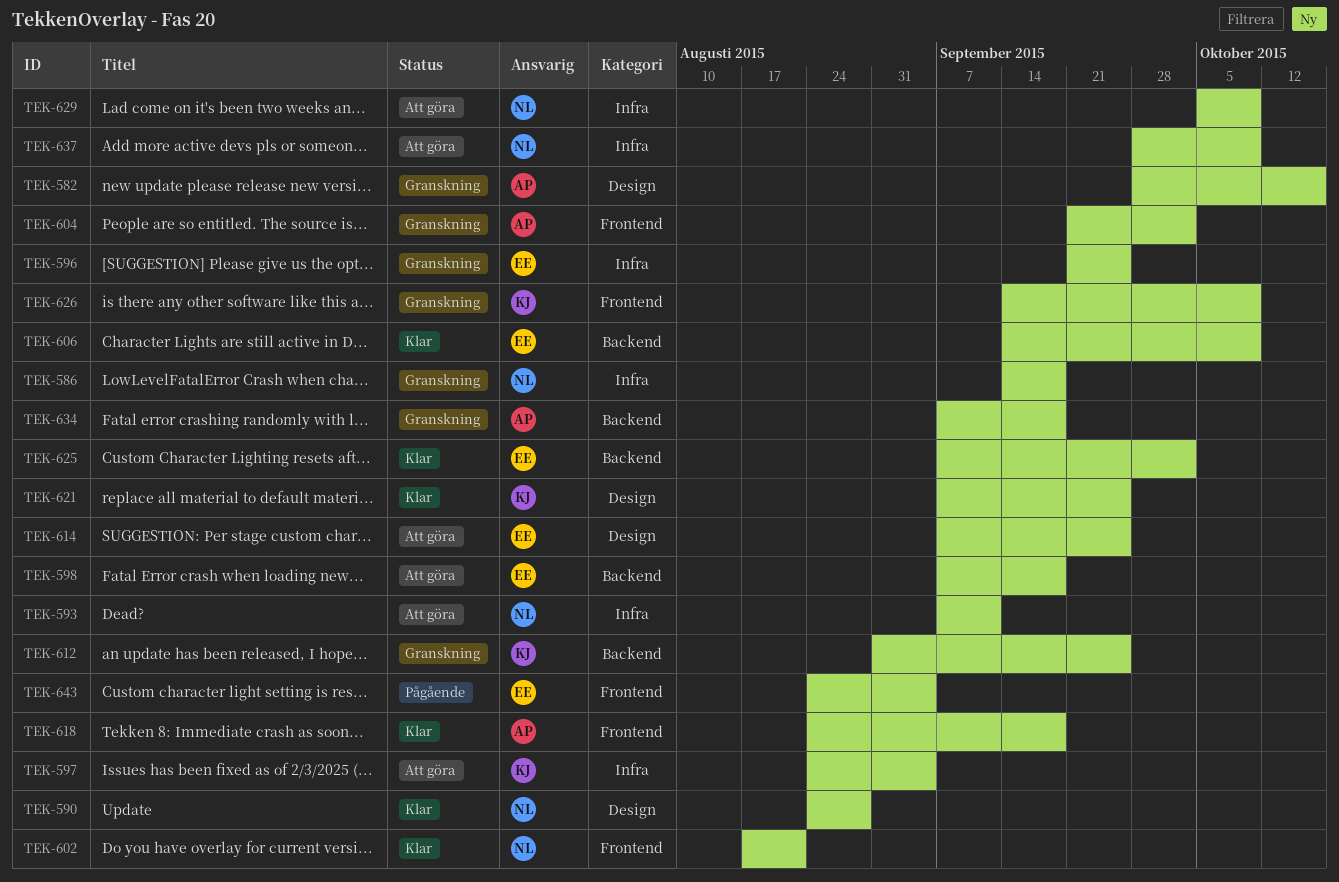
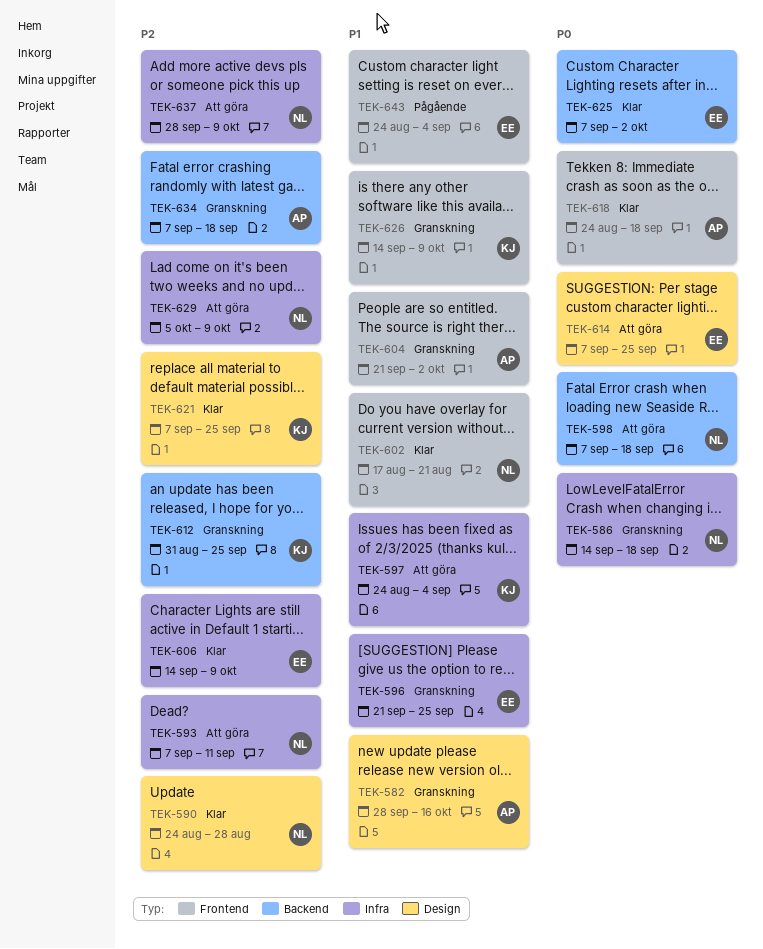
TEK-598, owner: EE -> NL
TEK-606, label: Backend -> Infra

